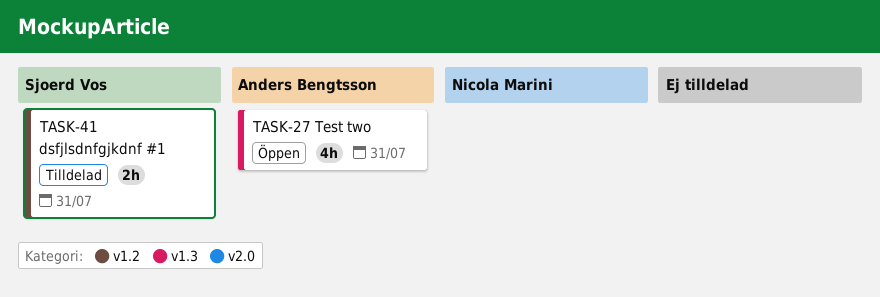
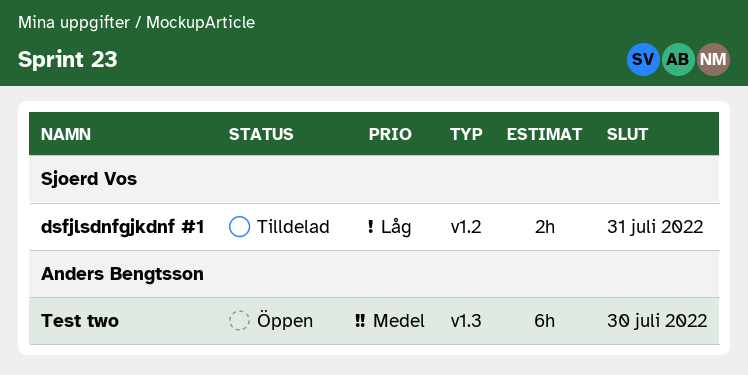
Test two, estimate: 4h -> 6h
Test two, due: Jul 31 -> Jul 30

